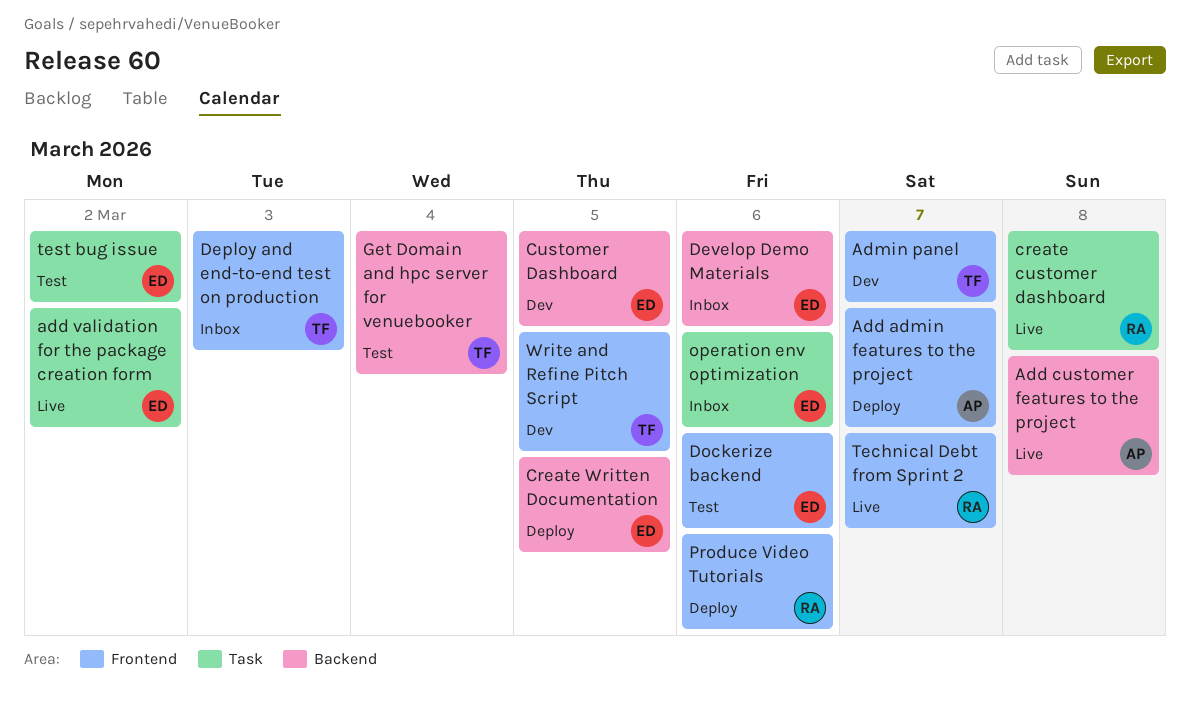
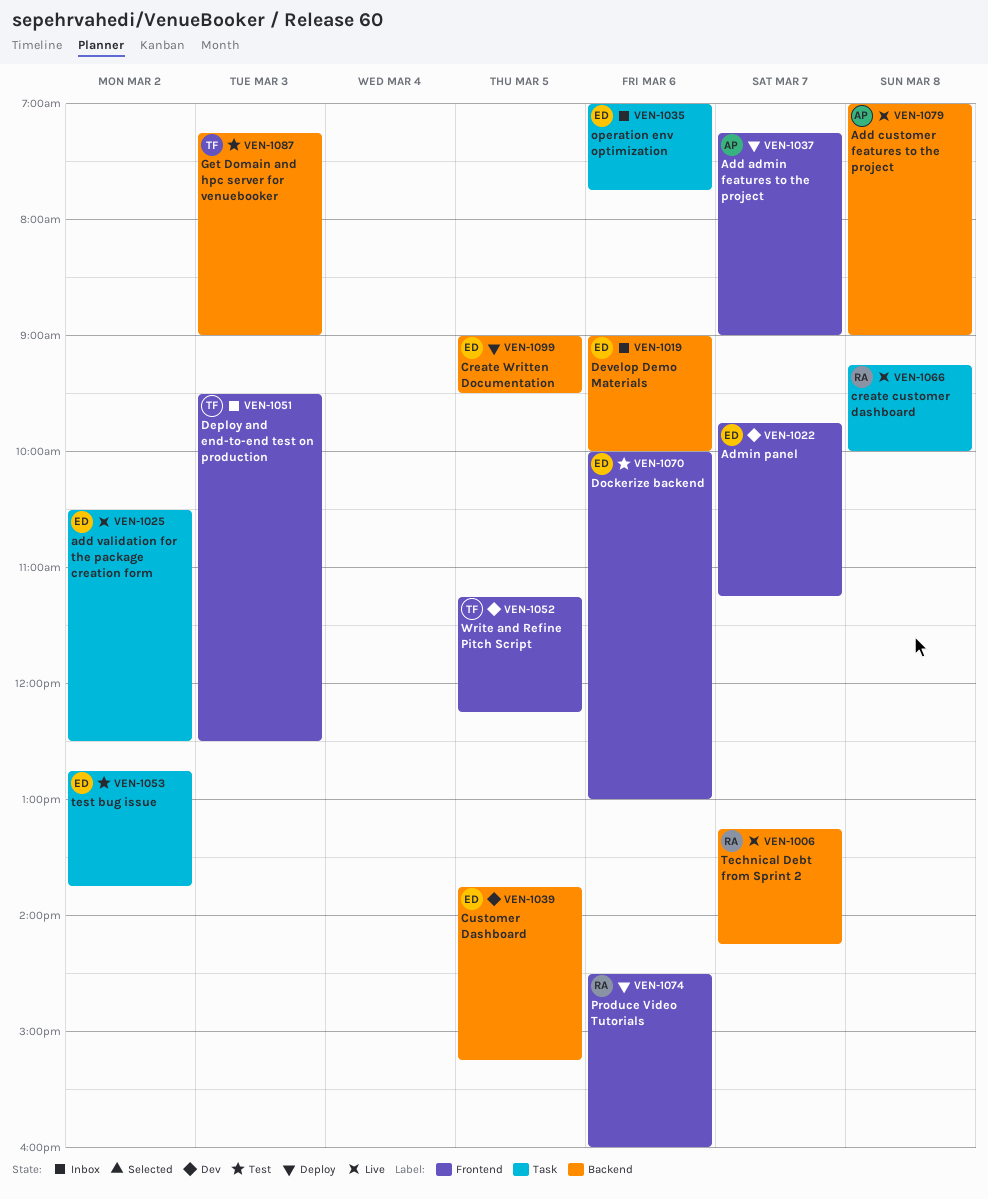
Admin panel, owner: TF -> ED
Get Domain and hpc server for venuebooker, day: Mar 4 -> Mar 3
Technical Debt from Sprint 2, label: Frontend -> Backend

